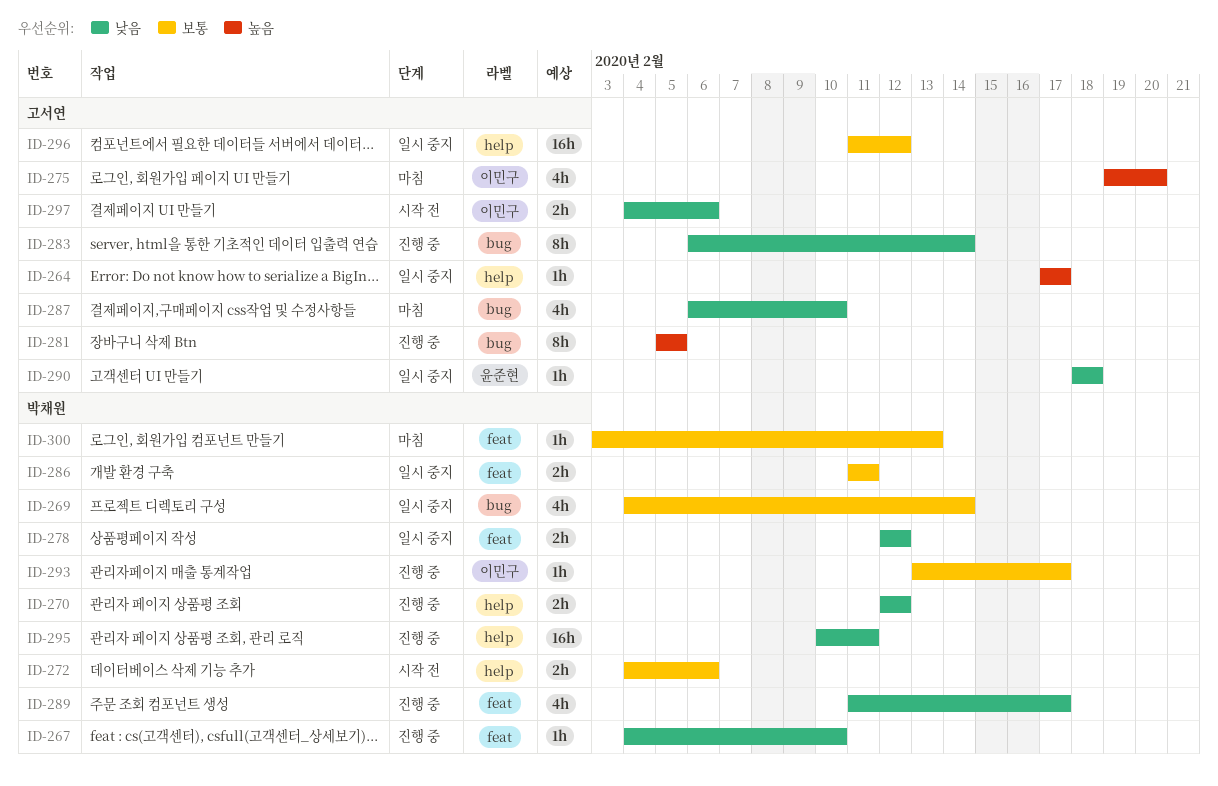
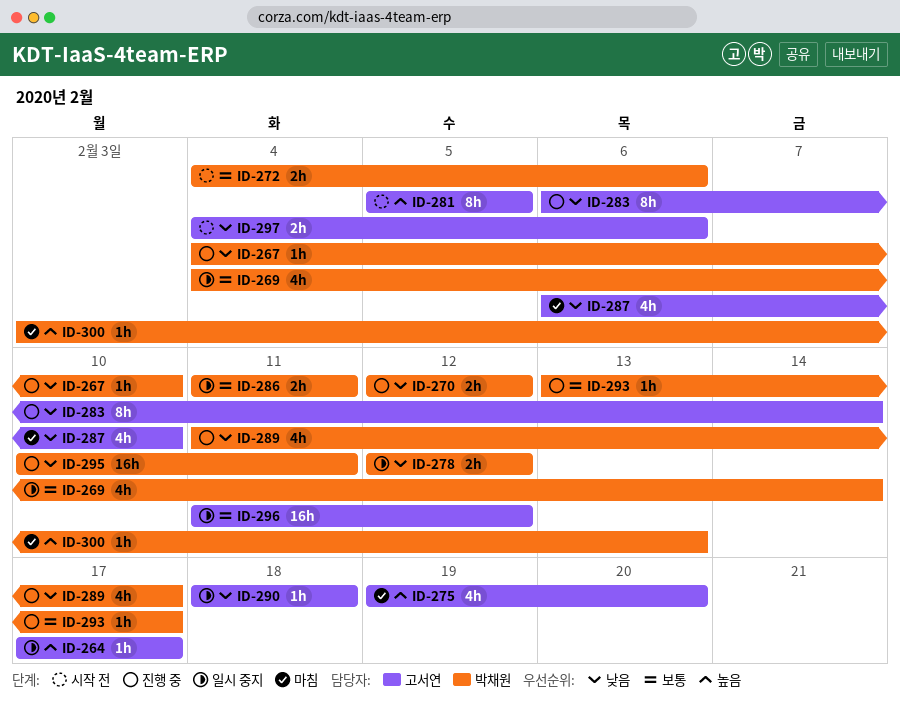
ID-281, status: 진행 중 -> 시작 전
ID-300, priority: 보통 -> 높음

